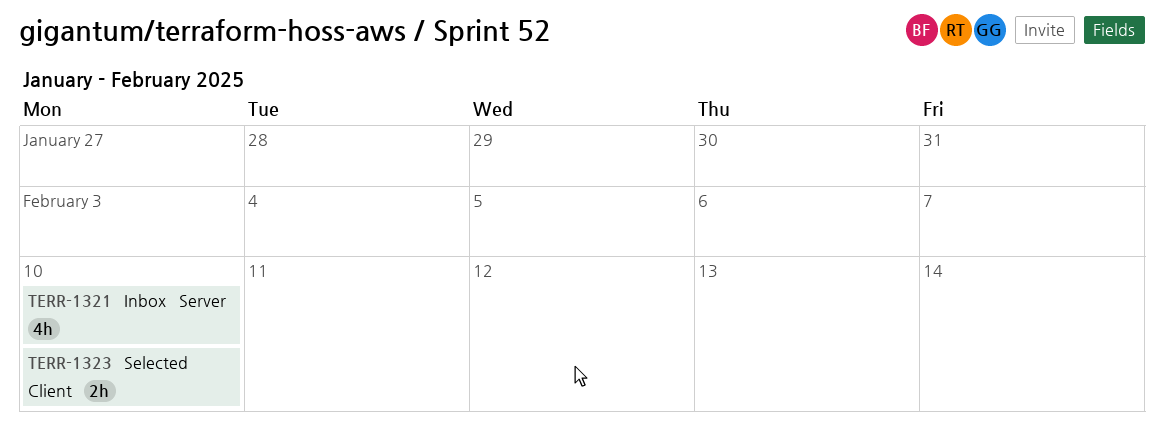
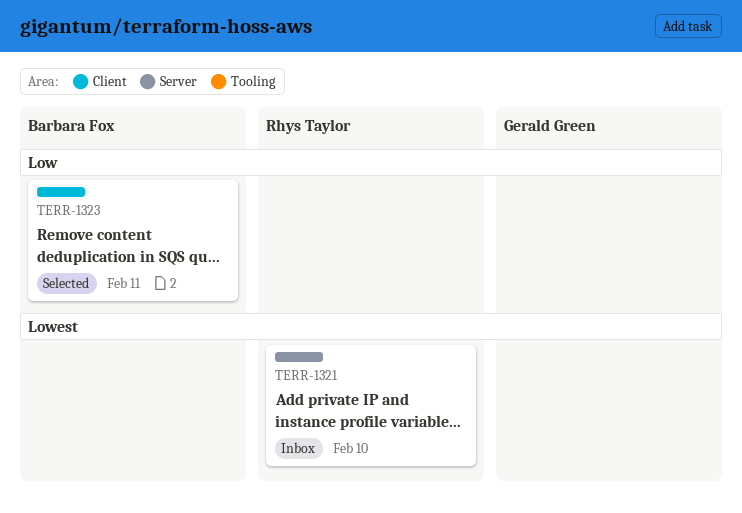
TERR-1323, due: Feb 10 -> Feb 11

